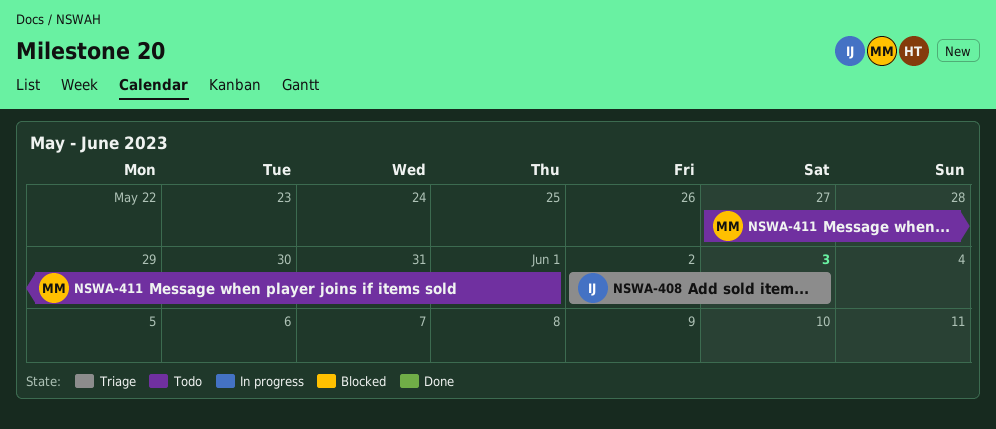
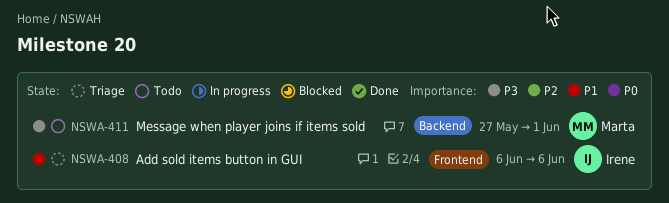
NSWA-408, start: Jun 2 -> Jun 6
NSWA-408, due: Jun 3 -> Jun 6

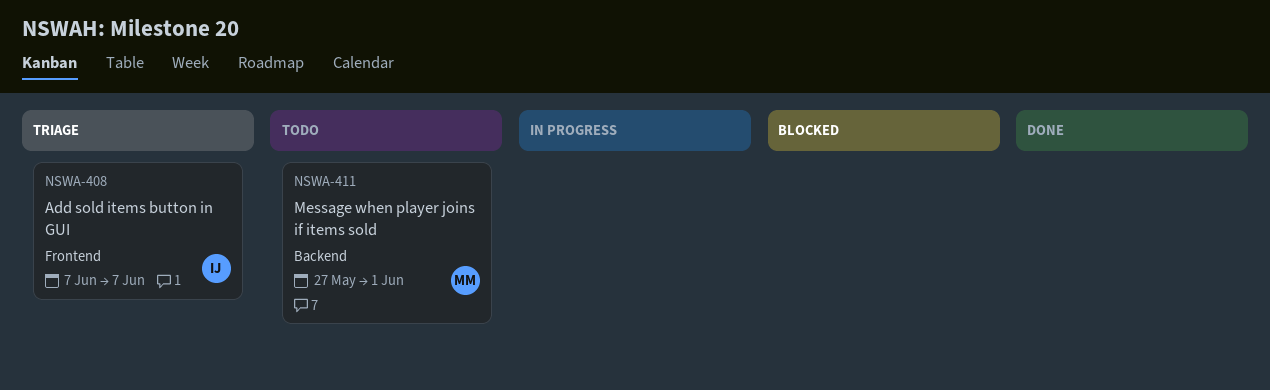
NSWA-408, start: Jun 6 -> Jun 7
NSWA-408, due: Jun 6 -> Jun 7

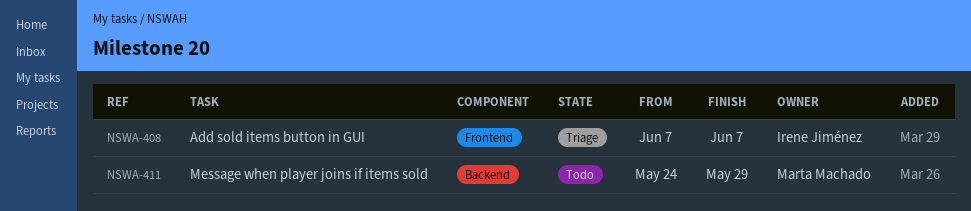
NSWA-411, start: May 27 -> May 24
NSWA-411, due: Jun 1 -> May 29

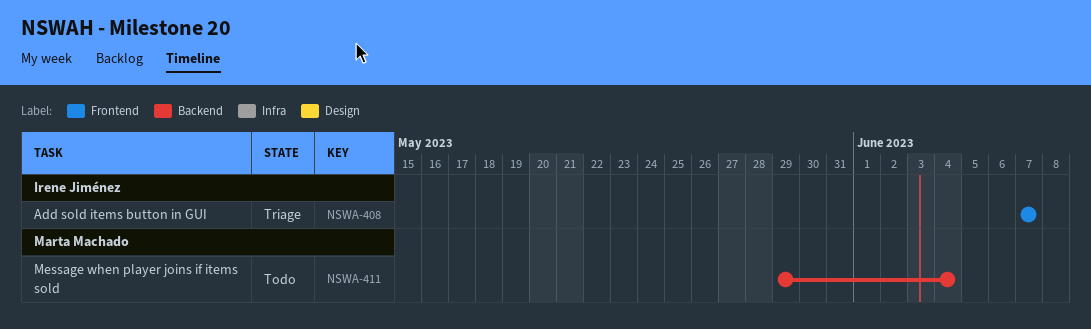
NSWA-411, start: May 24 -> May 29
NSWA-411, due: May 29 -> Jun 4

